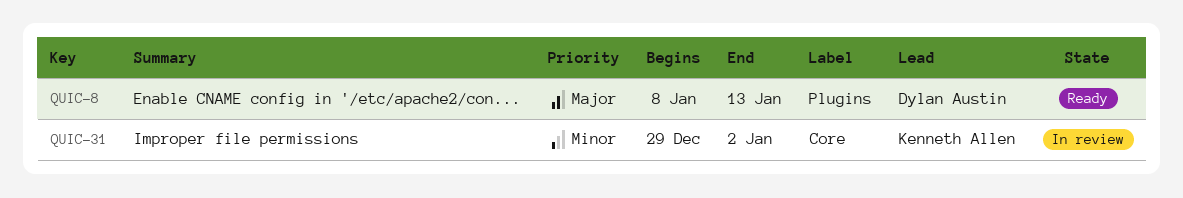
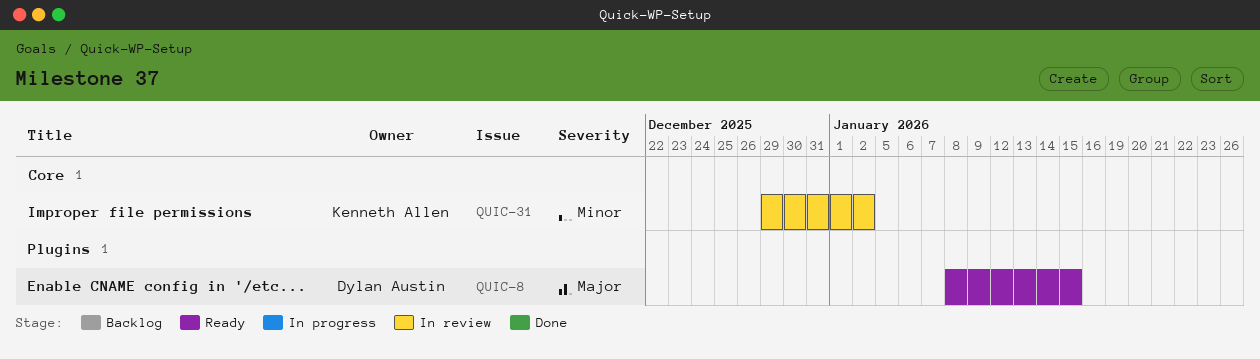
QUIC-8, due: Jan 13 -> Jan 15

